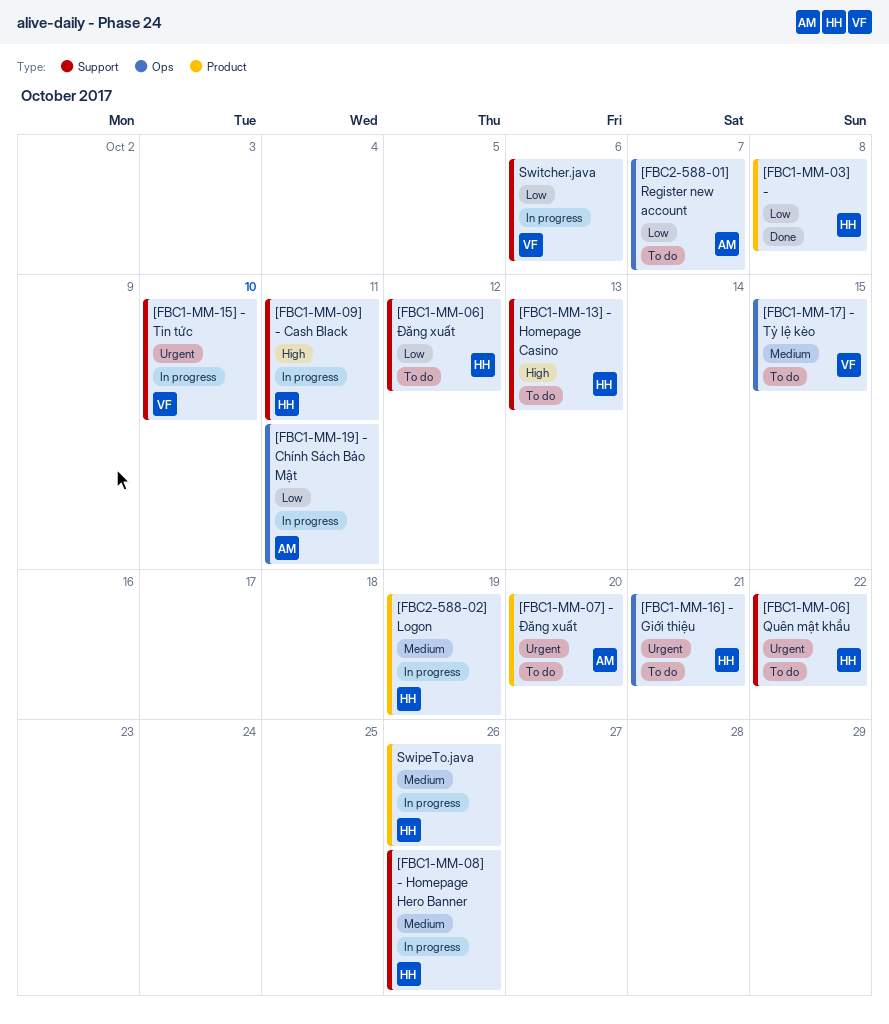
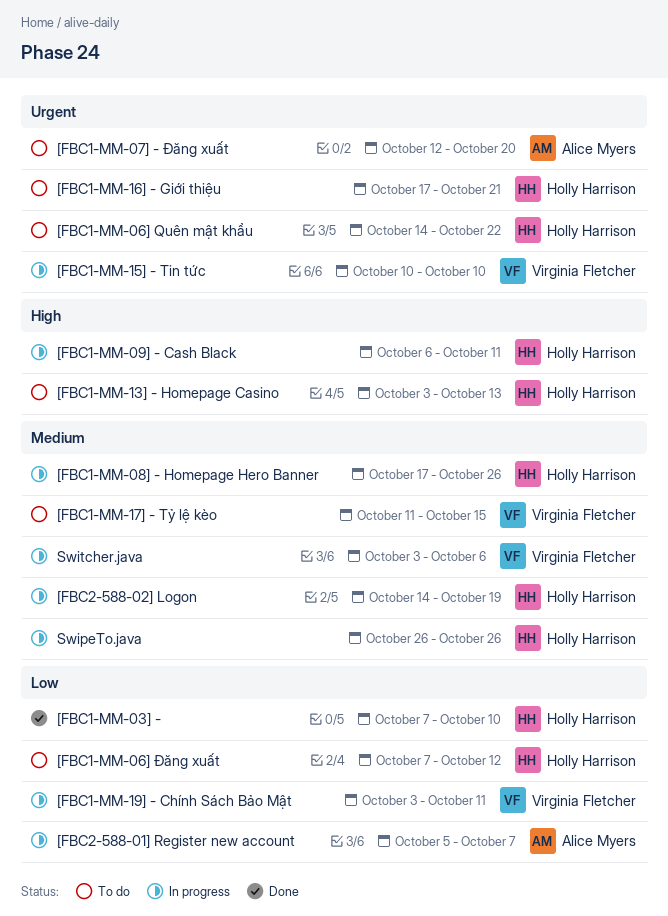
[FBC1-MM-03] -, due: Oct 8 -> Oct 10
[FBC1-MM-19] - Chính Sách Bảo Mật, owner: Alice Myers -> Virginia Fletcher
[FBC2-588-01] Register new account, status: To do -> In progress
Switcher.java, priority: Low -> Medium

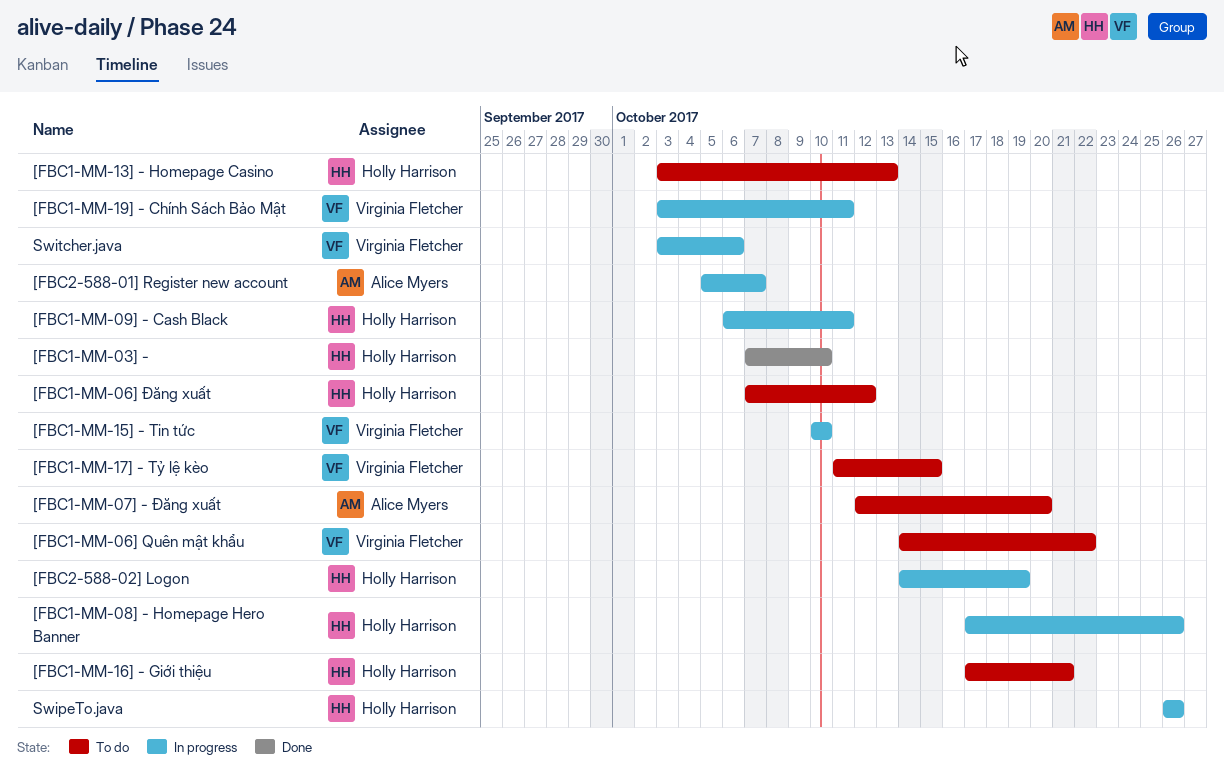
[FBC1-MM-06] Quên mật khẩu, owner: Holly Harrison -> Virginia Fletcher

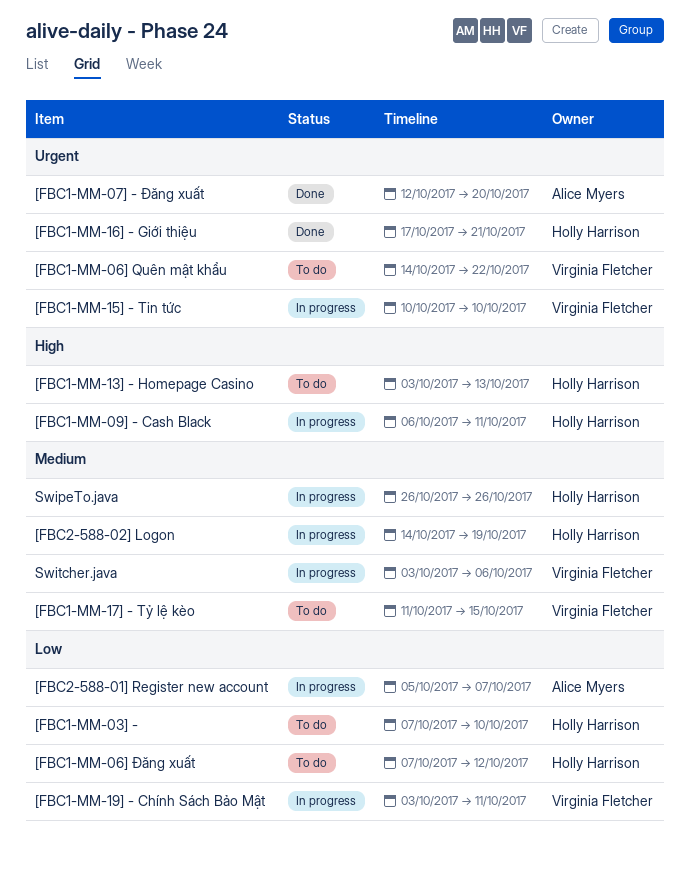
[FBC1-MM-03] -, status: Done -> To do
[FBC1-MM-07] - Đăng xuất, status: To do -> Done
[FBC1-MM-08] - Homepage Hero Banner: present -> none
[FBC1-MM-16] - Giới thiệu, status: To do -> Done

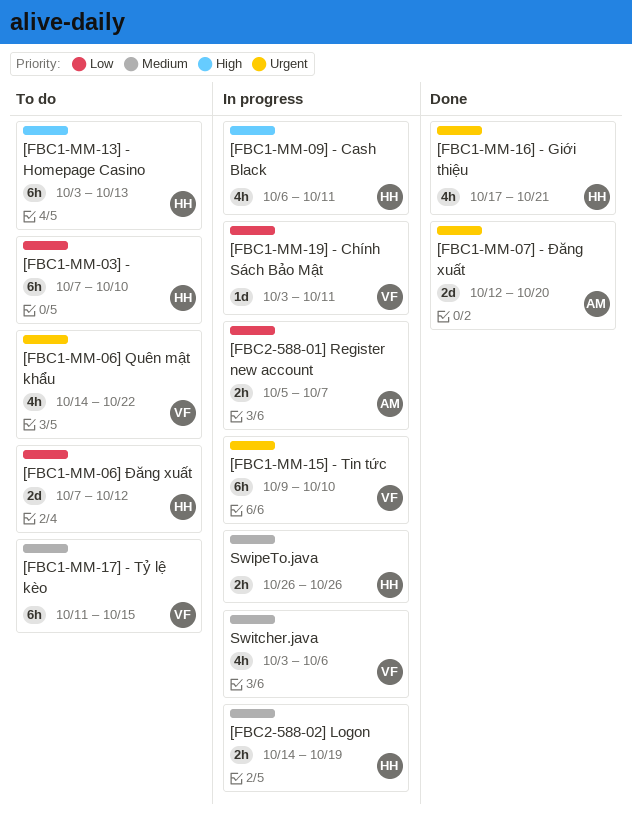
[FBC1-MM-15] - Tin tức, start: Oct 10 -> Oct 9

